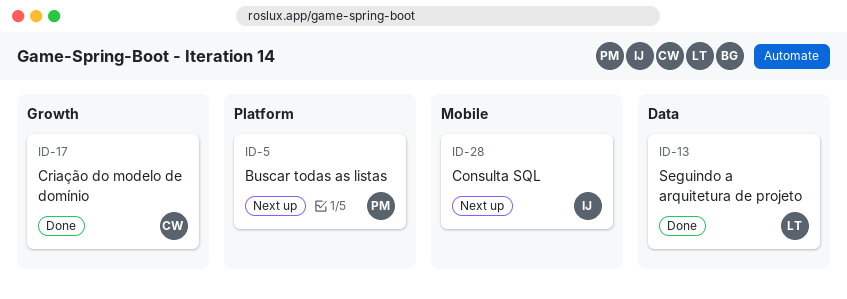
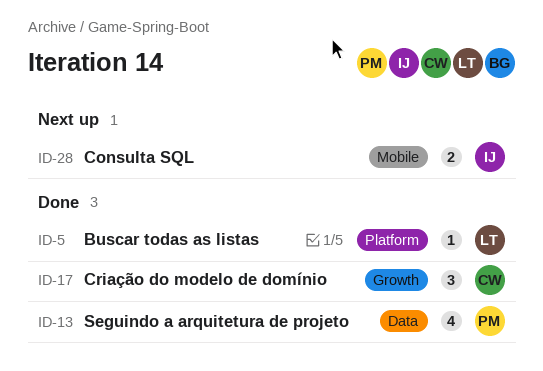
ID-5, status: Next up -> Done
ID-5, owner: PM -> LT
ID-13, owner: LT -> PM

